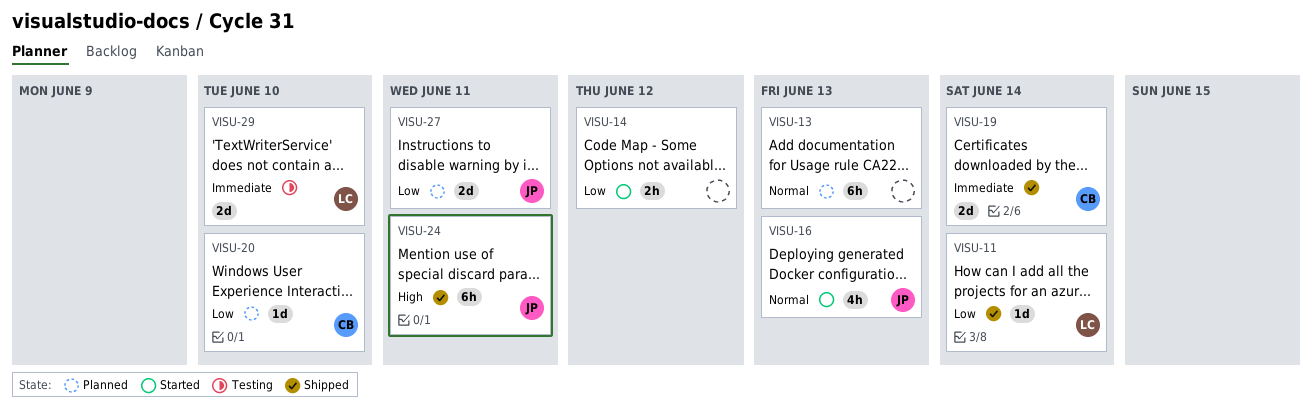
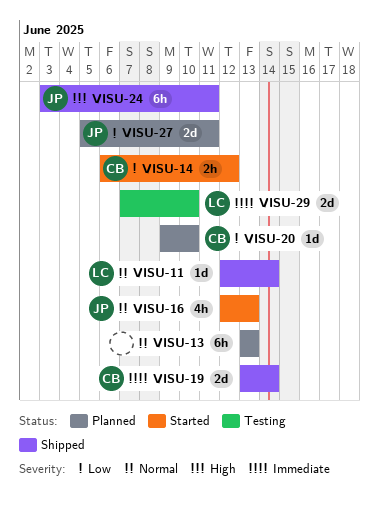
VISU-11, priority: Low -> Normal
VISU-14, owner: none -> CB

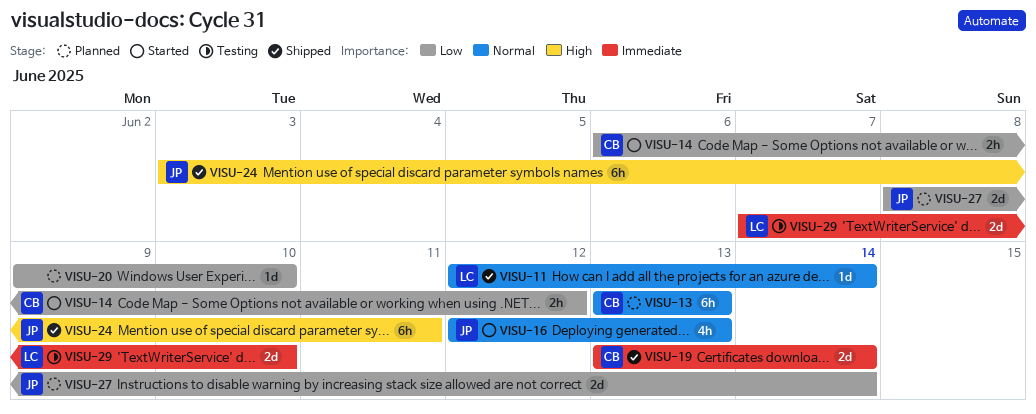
VISU-13, owner: none -> CB
VISU-20, owner: CB -> none
VISU-27, start: Jun 5 -> Jun 8
VISU-27, due: Jun 11 -> Jun 14

